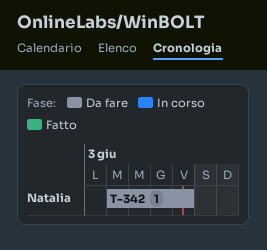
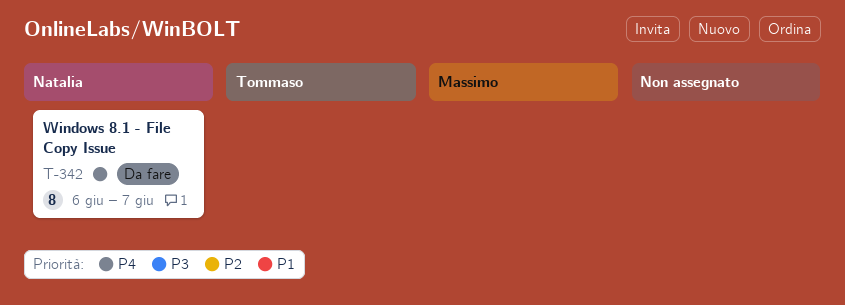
T-342, estimate: 1 -> 8
T-342, start: Jun 4 -> Jun 6

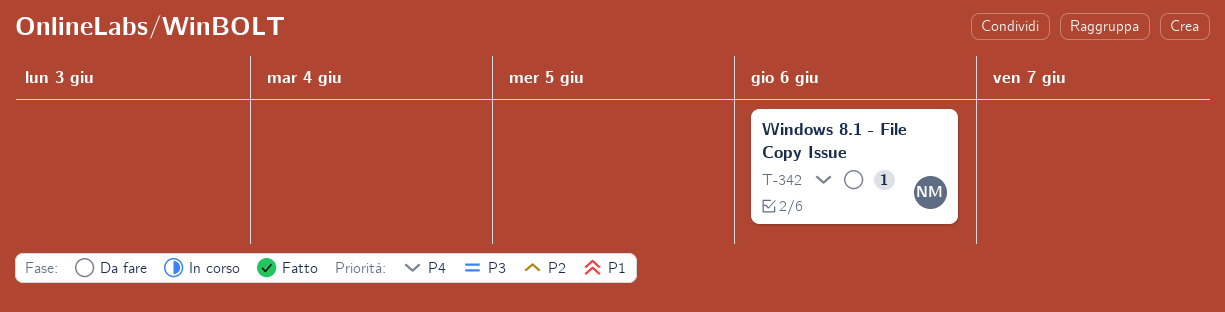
T-342, estimate: 8 -> 1
T-342, due: Jun 7 -> Jun 6

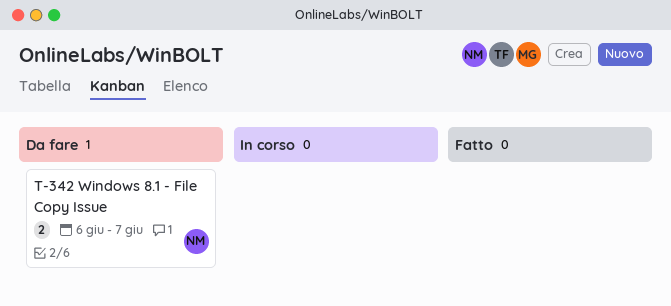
T-342, estimate: 1 -> 2
T-342, due: Jun 6 -> Jun 7

